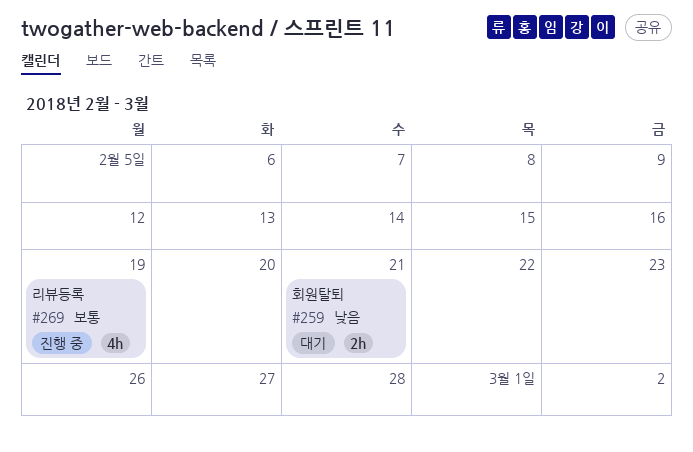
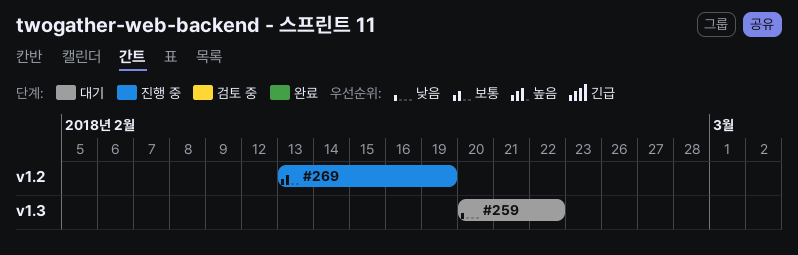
#259, due: Feb 21 -> Feb 22

